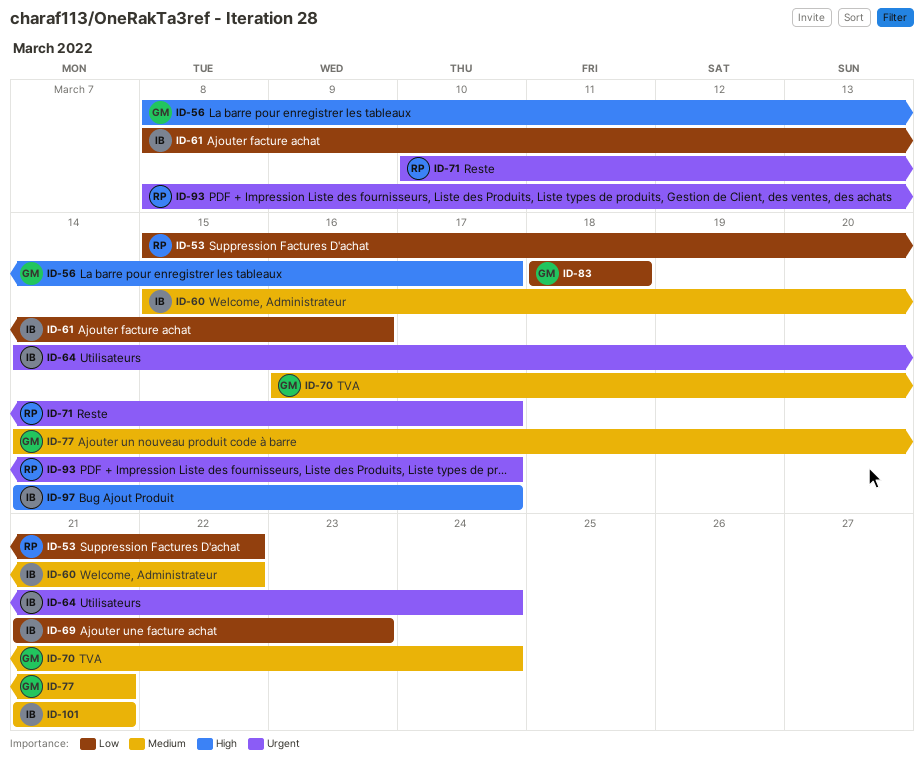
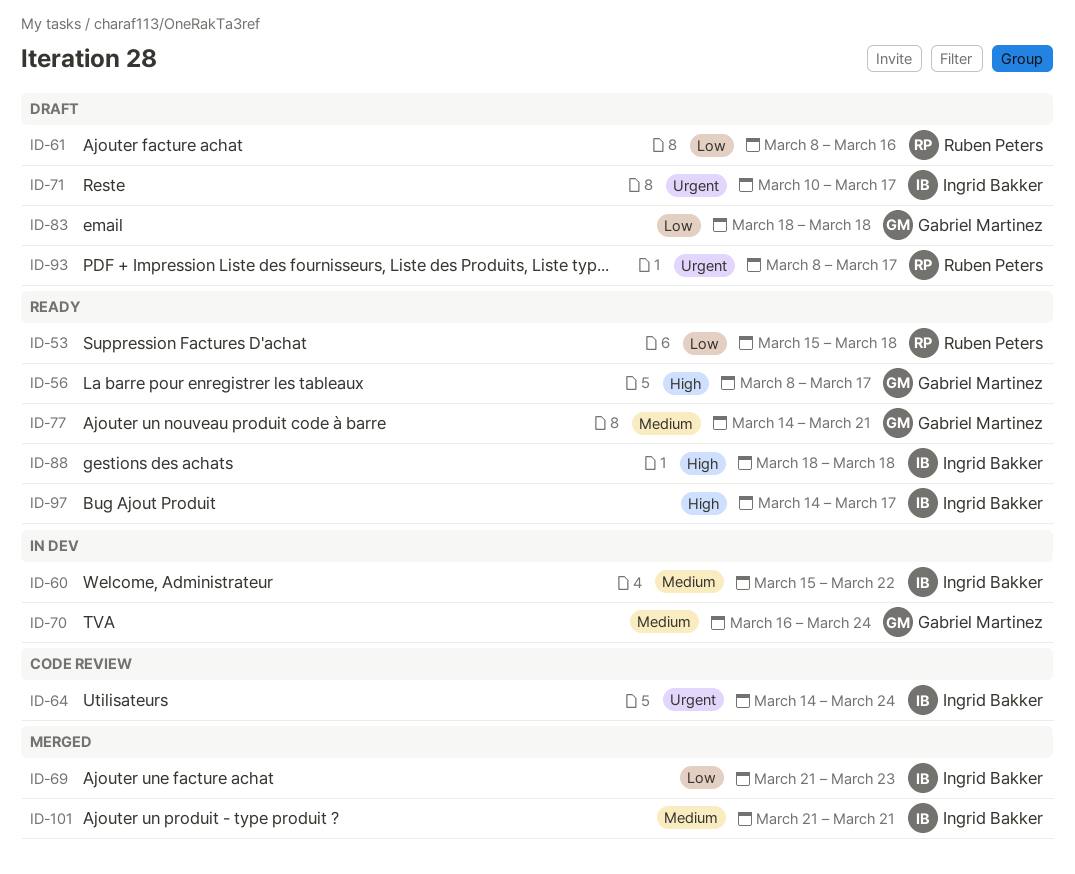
ID-53, due: Mar 22 -> Mar 18
ID-61, owner: Ingrid Bakker -> Ruben Peters
ID-71, owner: Ruben Peters -> Ingrid Bakker
ID-88: none -> present

